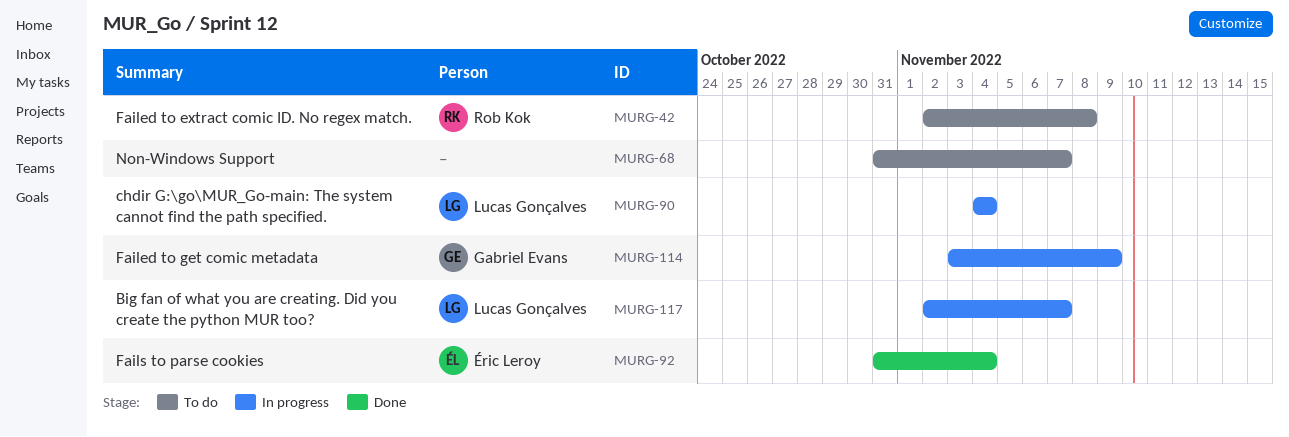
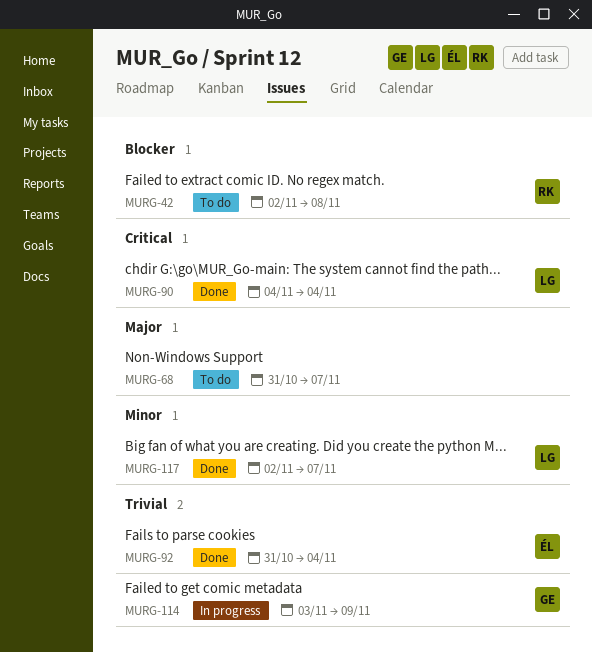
MURG-90, status: In progress -> Done
MURG-117, status: In progress -> Done

